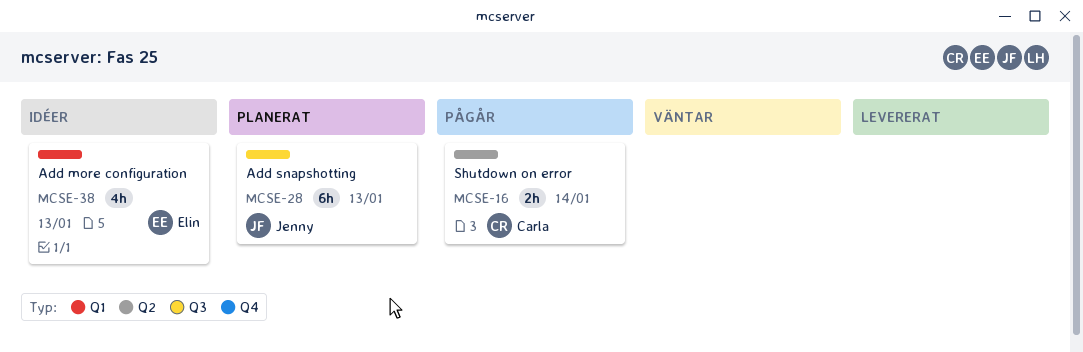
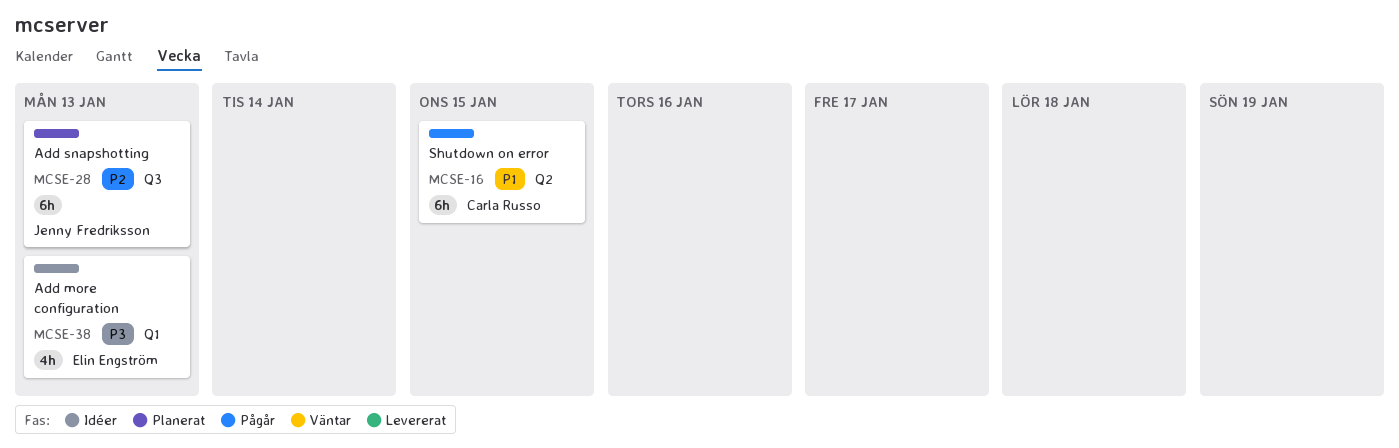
MCSE-16, estimate: 2h -> 6h
MCSE-16, due: Jan 14 -> Jan 15

